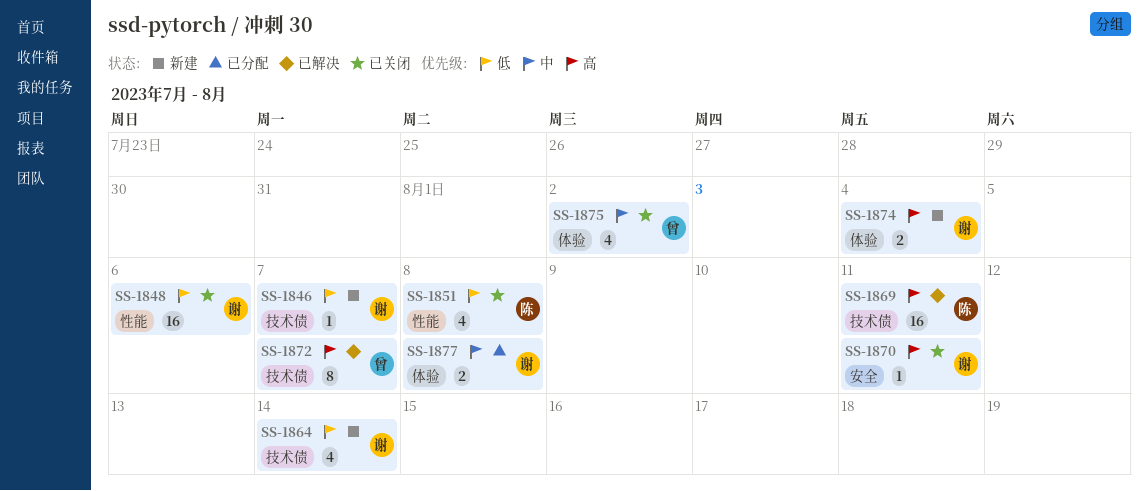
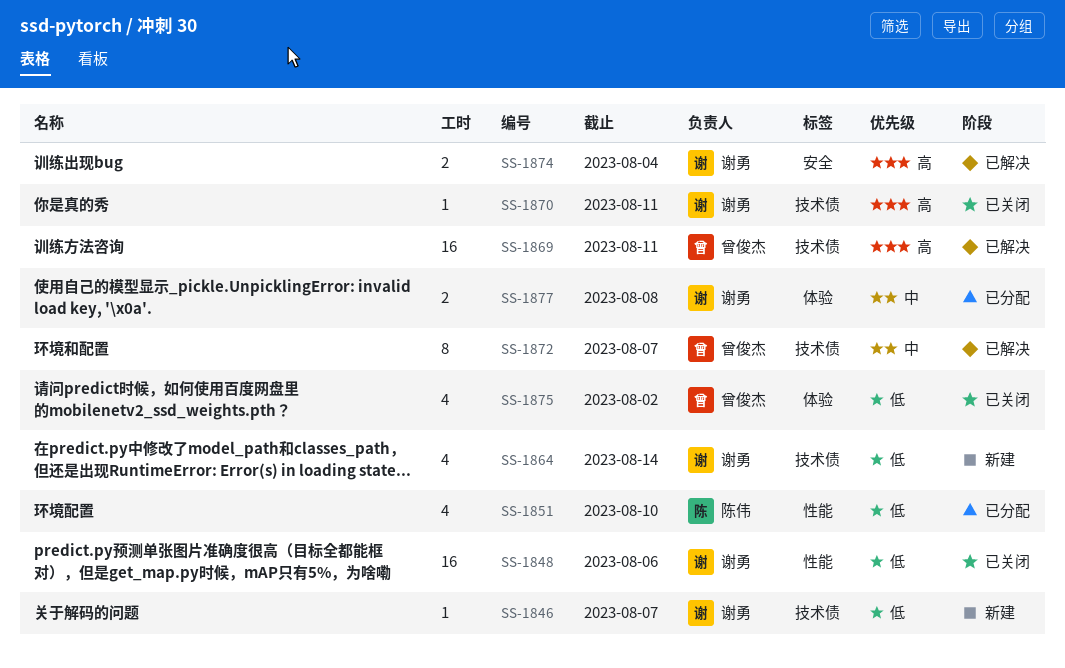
SS-1851, status: 已关闭 -> 已分配
SS-1851, due: Aug 8 -> Aug 10
SS-1869, owner: 陈伟 -> 曾俊杰
SS-1870, label: 安全 -> 技术债
SS-1872, priority: 高 -> 中
SS-1874, status: 新建 -> 已解决
SS-1874, label: 体验 -> 安全
SS-1875, priority: 中 -> 低

